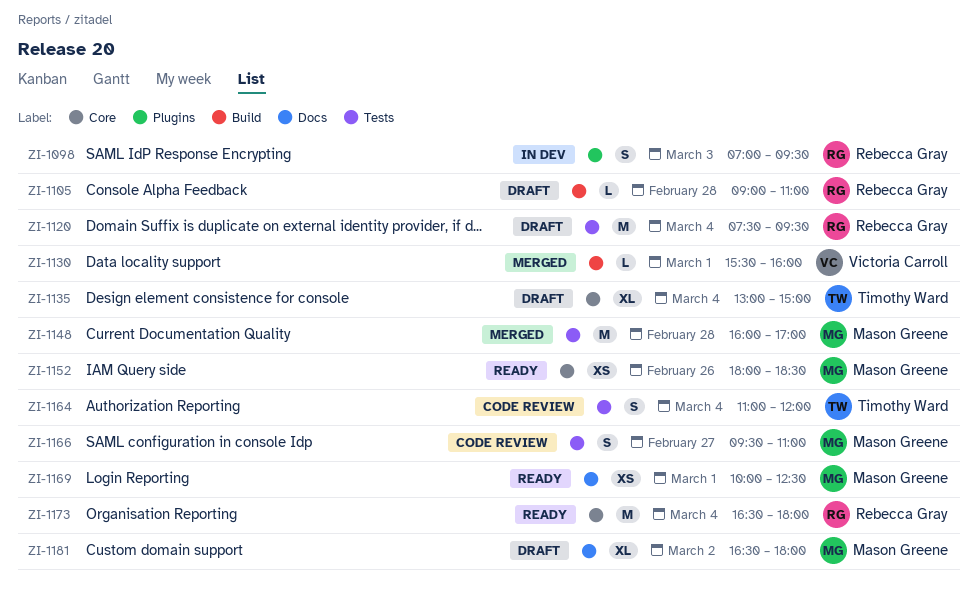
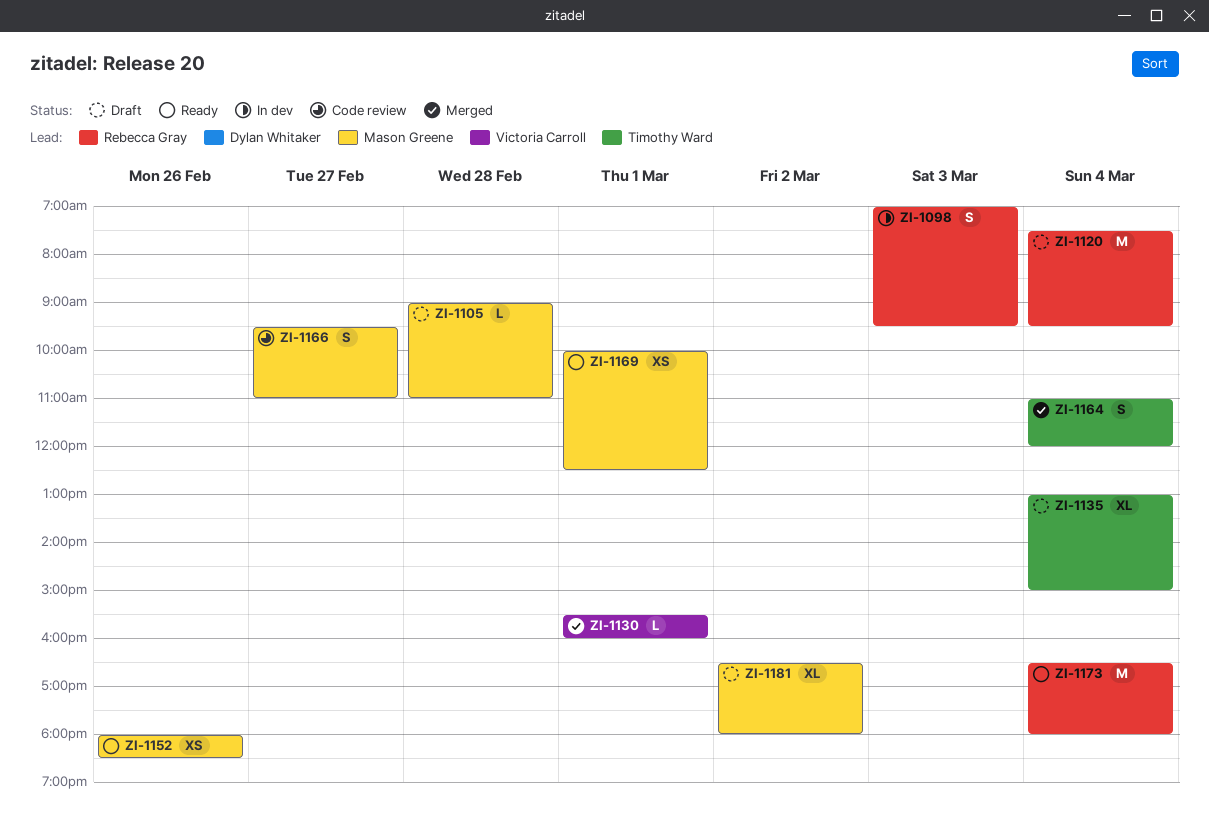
ZI-1105, owner: Rebecca Gray -> Mason Greene
ZI-1148: present -> none
ZI-1164, status: Code review -> Merged

